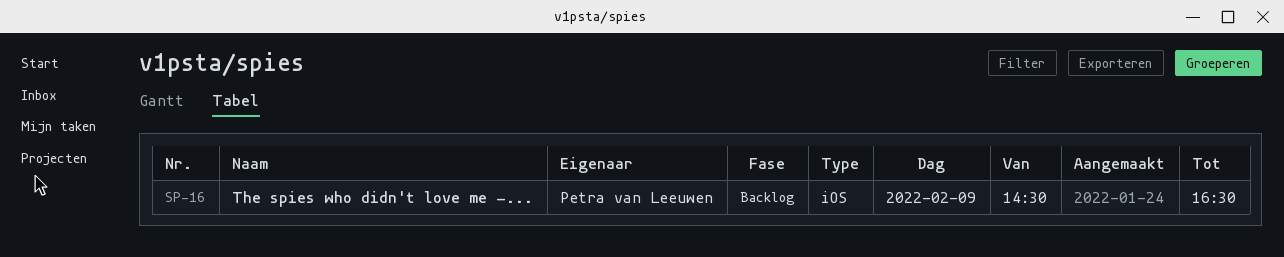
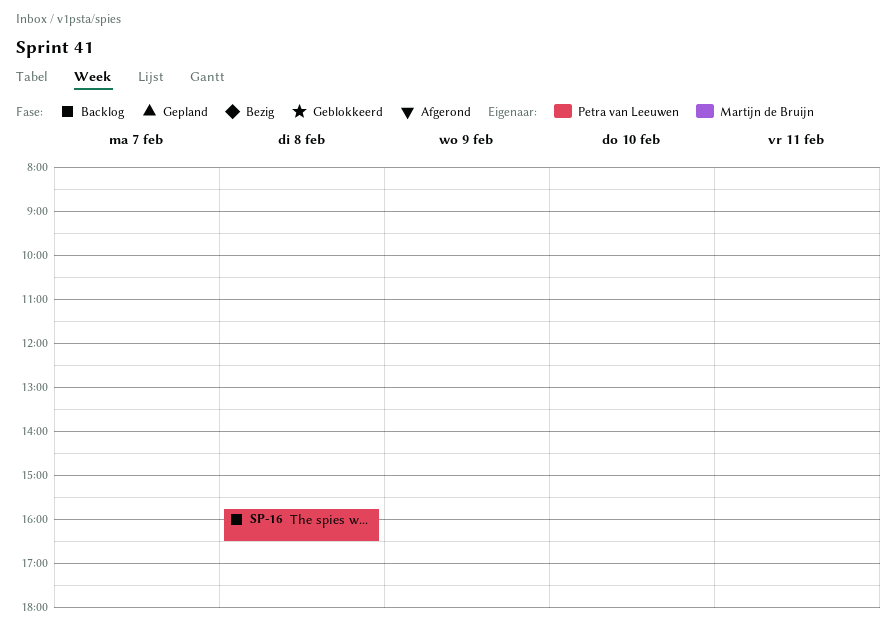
SP-16, day: Feb 9 -> Feb 8
SP-16, begins: 14:30 -> 15:45

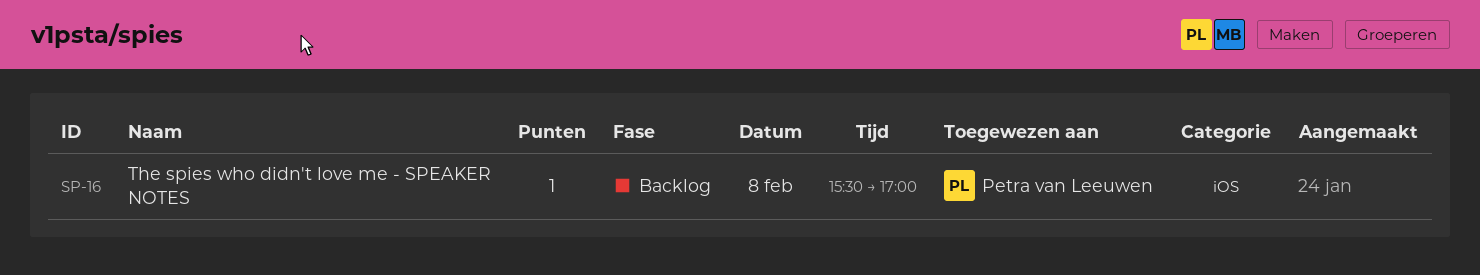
SP-16, begins: 15:45 -> 15:30
SP-16, ends: 16:30 -> 17:00

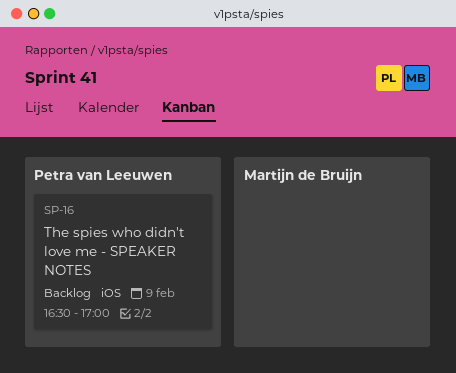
SP-16, day: Feb 8 -> Feb 9
SP-16, begins: 15:30 -> 16:30

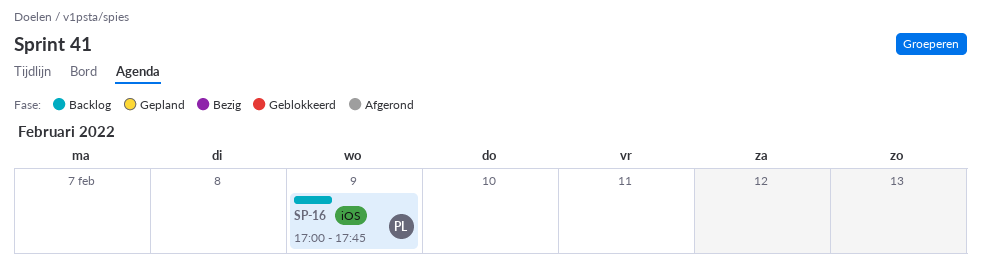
SP-16, begins: 16:30 -> 17:00
SP-16, ends: 17:00 -> 17:45

